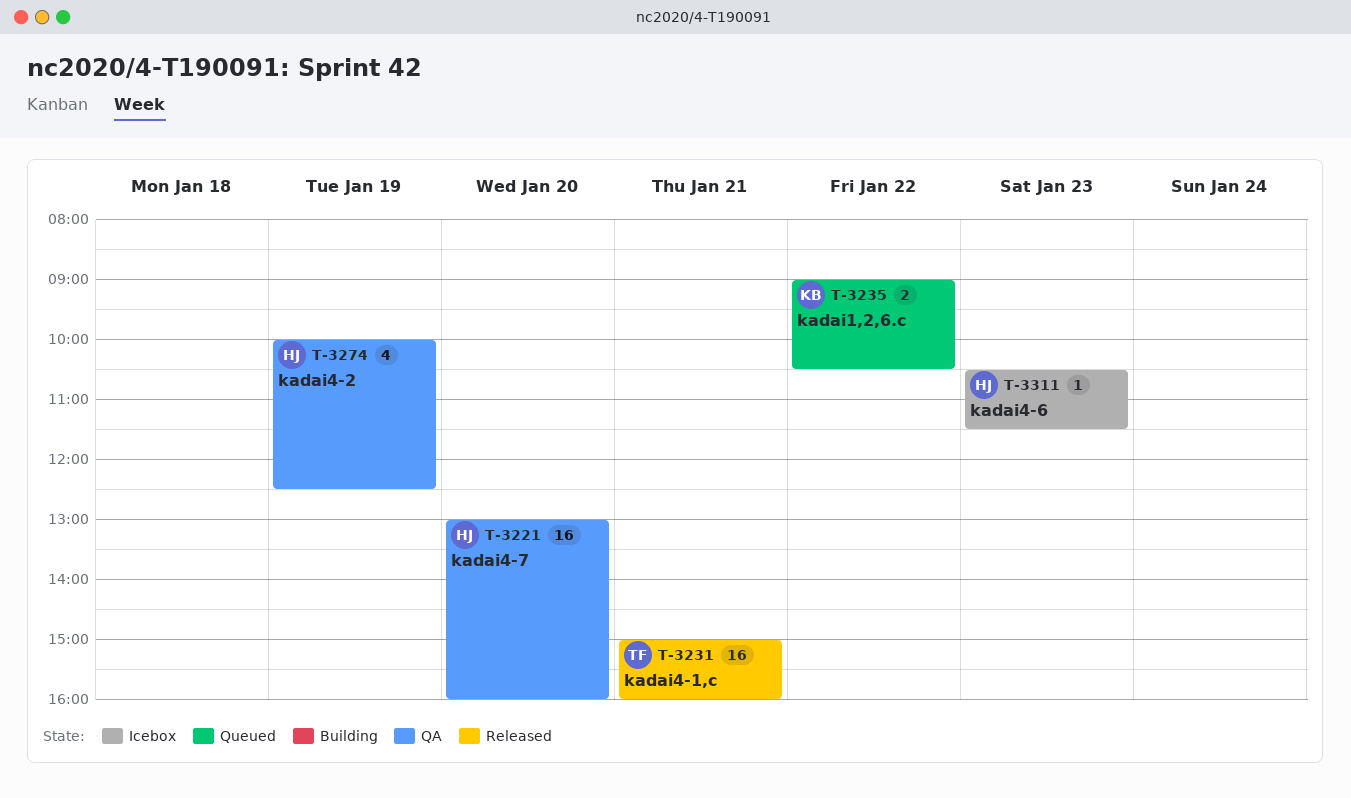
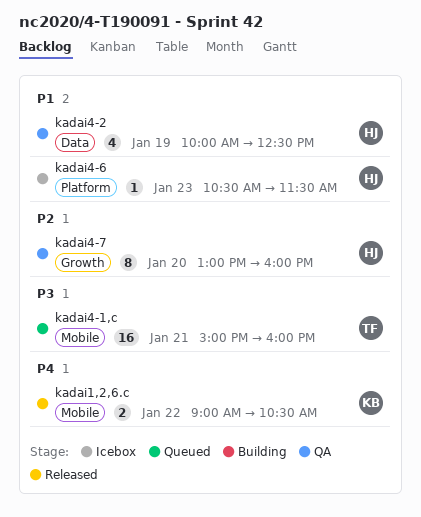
kadai1,2,6.c, status: Queued -> Released
kadai4-1,c, status: Released -> Queued
kadai4-7, estimate: 16 -> 8

